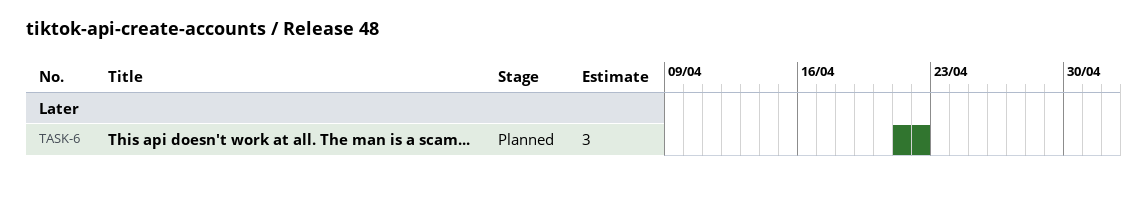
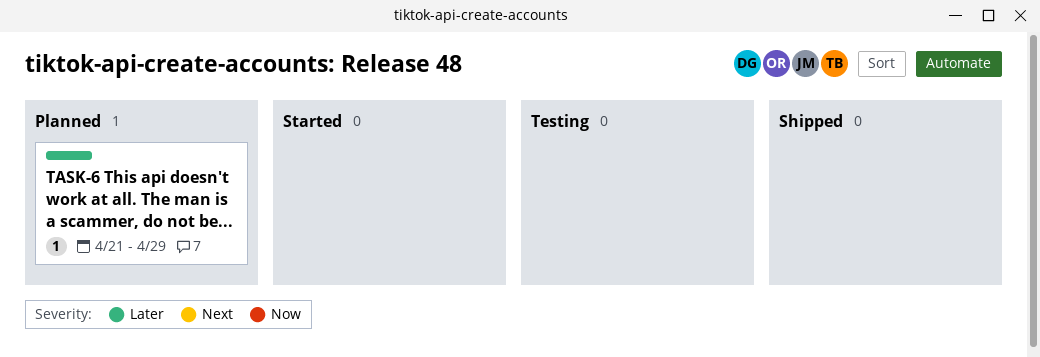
TASK-6, estimate: 3 -> 1
TASK-6, due: Apr 22 -> Apr 29

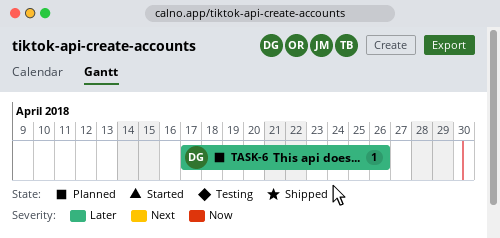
TASK-6, start: Apr 21 -> Apr 17
TASK-6, due: Apr 29 -> Apr 26

